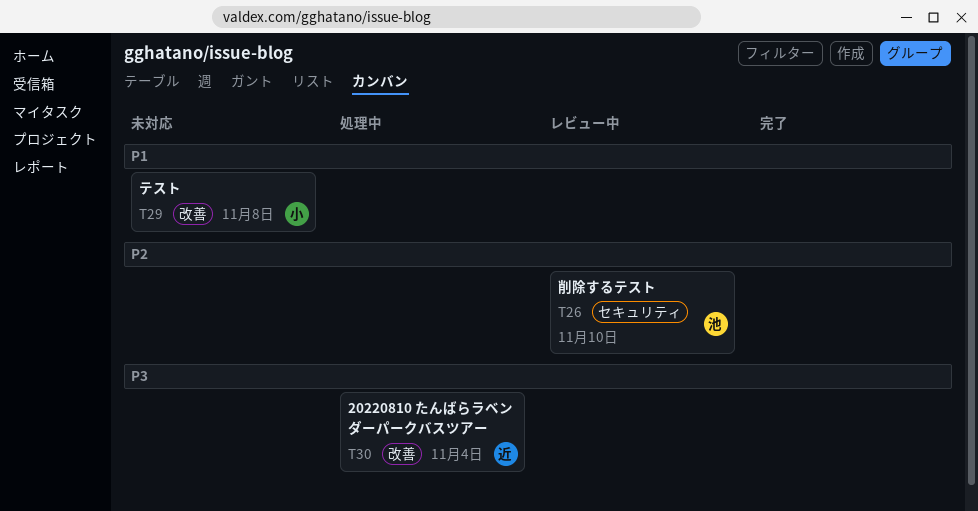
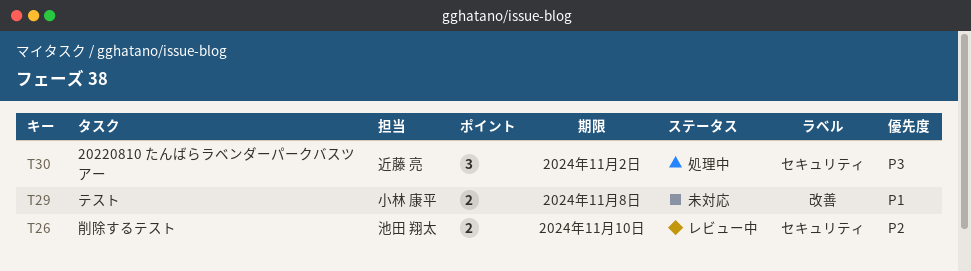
T30, label: 改善 -> セキュリティ
T30, due: Nov 4 -> Nov 2

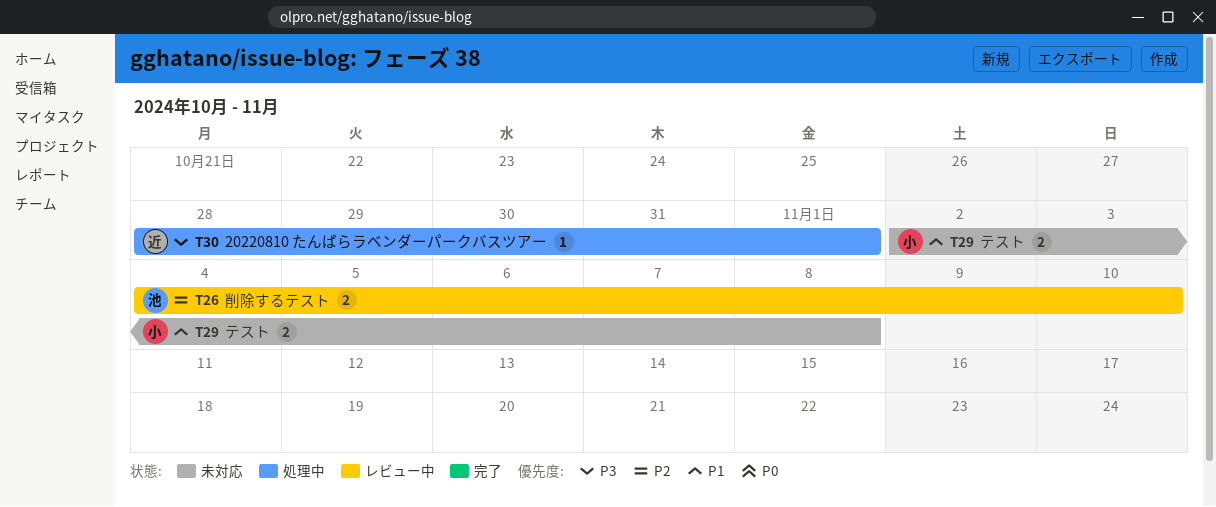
T30, estimate: 3 -> 1
T30, due: Nov 2 -> Nov 1

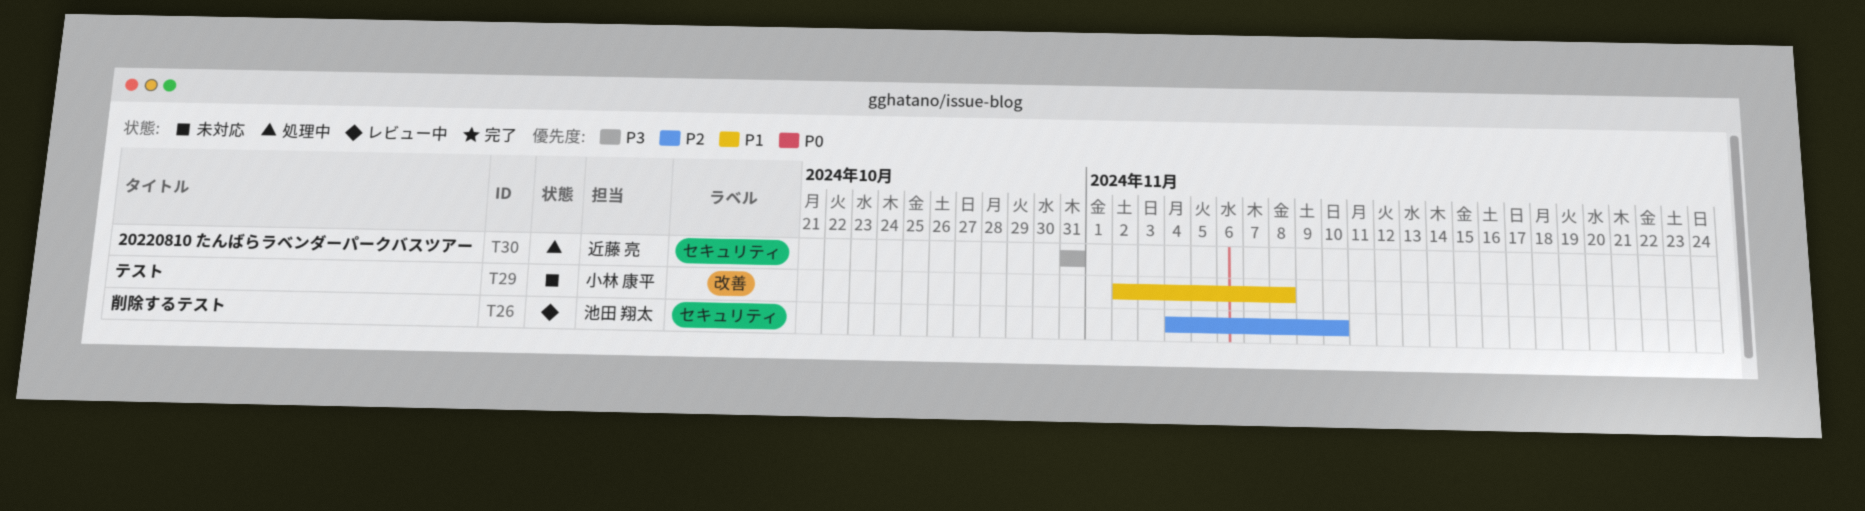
T30, start: Oct 28 -> Oct 31
T30, due: Nov 1 -> Oct 31

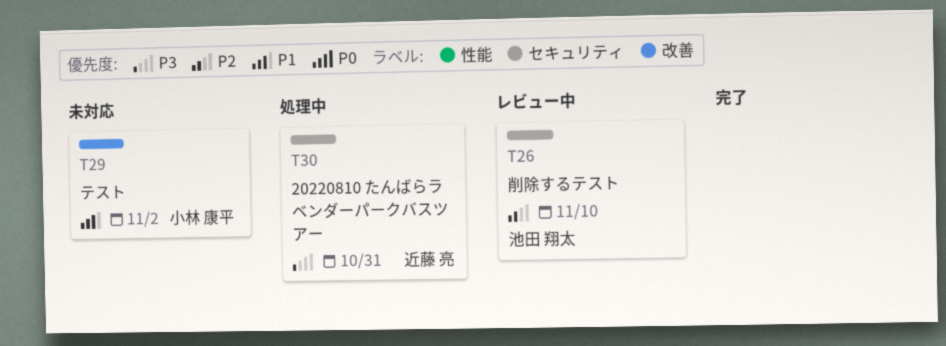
T29, due: Nov 8 -> Nov 2

